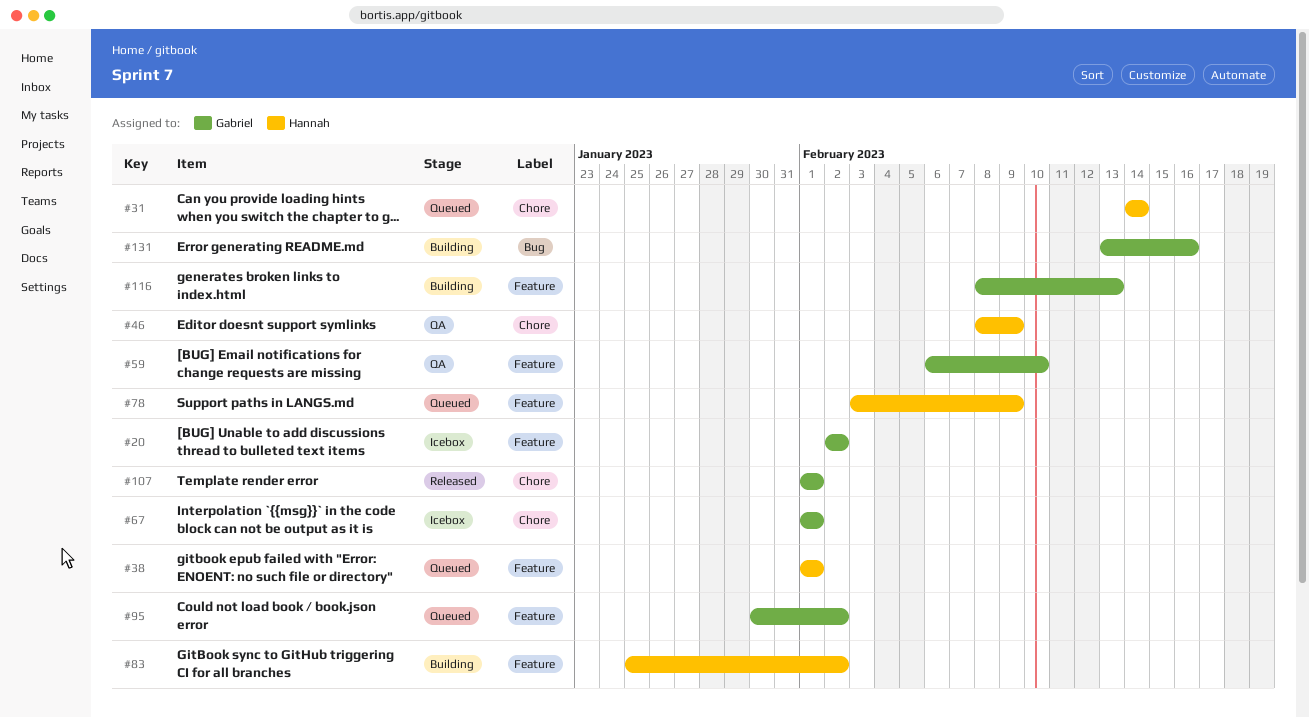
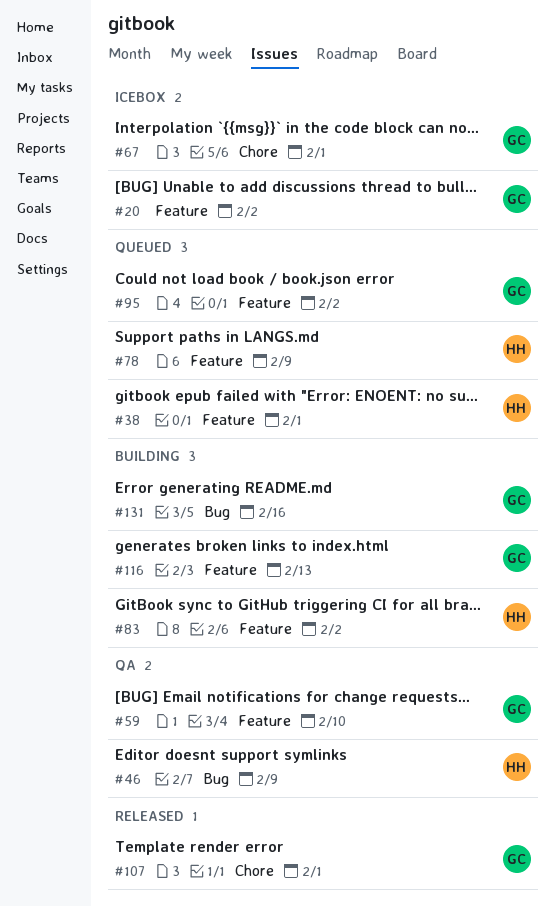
#31: present -> none
#46, label: Chore -> Bug

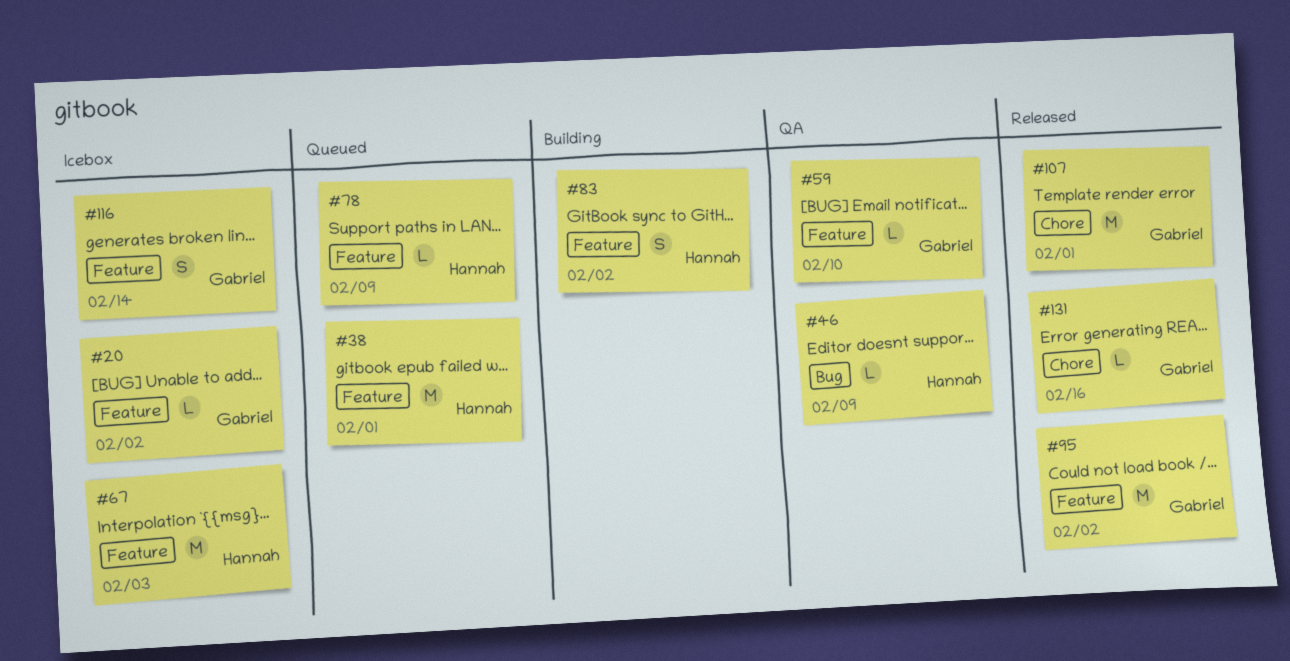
#67, owner: Gabriel -> Hannah
#67, label: Chore -> Feature
#67, due: Feb 1 -> Feb 3
#95, status: Queued -> Released
#116, status: Building -> Icebox
#116, due: Feb 13 -> Feb 14
#131, status: Building -> Released
#131, label: Bug -> Chore

